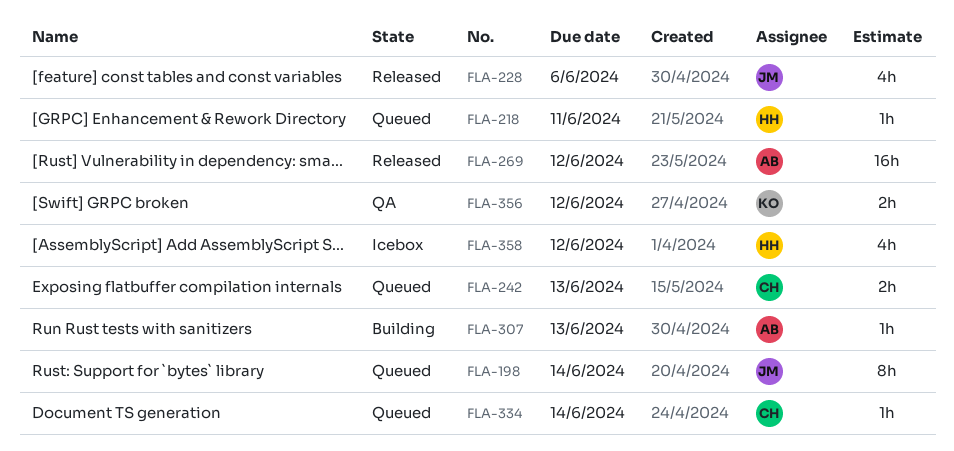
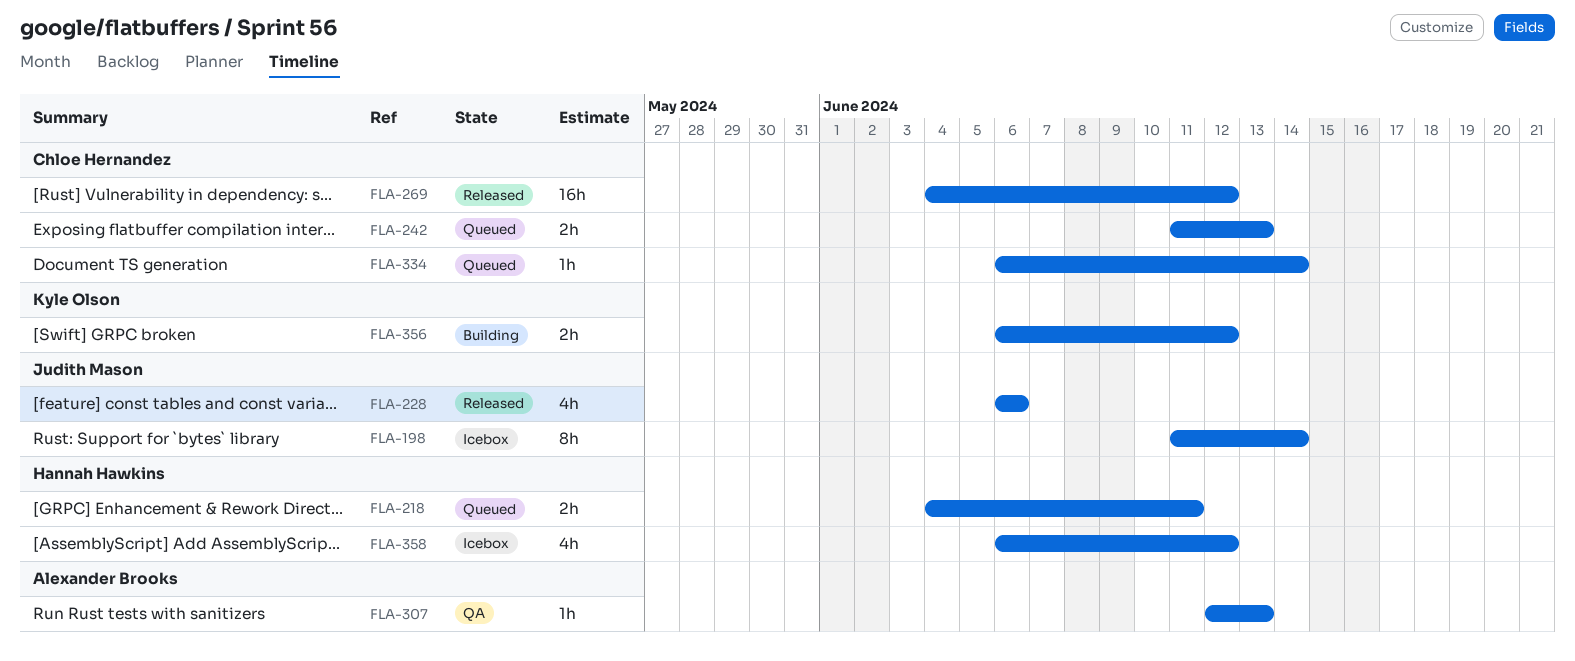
FLA-198, status: Queued -> Icebox
FLA-218, estimate: 1h -> 2h
FLA-269, owner: Alexander Brooks -> Chloe Hernandez
FLA-307, status: Building -> QA
FLA-356, status: QA -> Building

